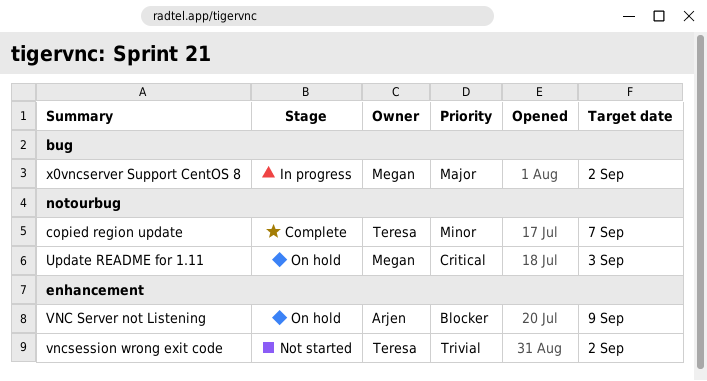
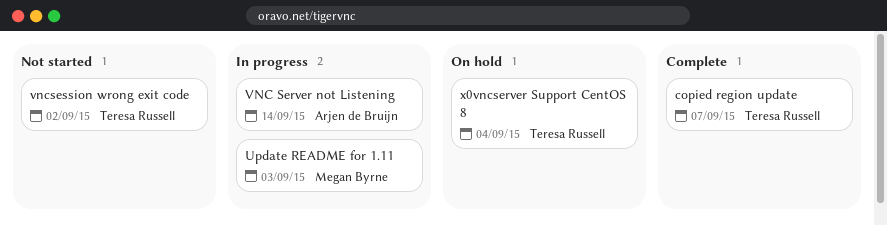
Update README for 1.11, status: On hold -> In progress
VNC Server not Listening, status: On hold -> In progress
VNC Server not Listening, due: Sep 9 -> Sep 14
x0vncserver Support CentOS 8, status: In progress -> On hold
x0vncserver Support CentOS 8, owner: Megan Byrne -> Teresa Russell
x0vncserver Support CentOS 8, due: Sep 2 -> Sep 4

